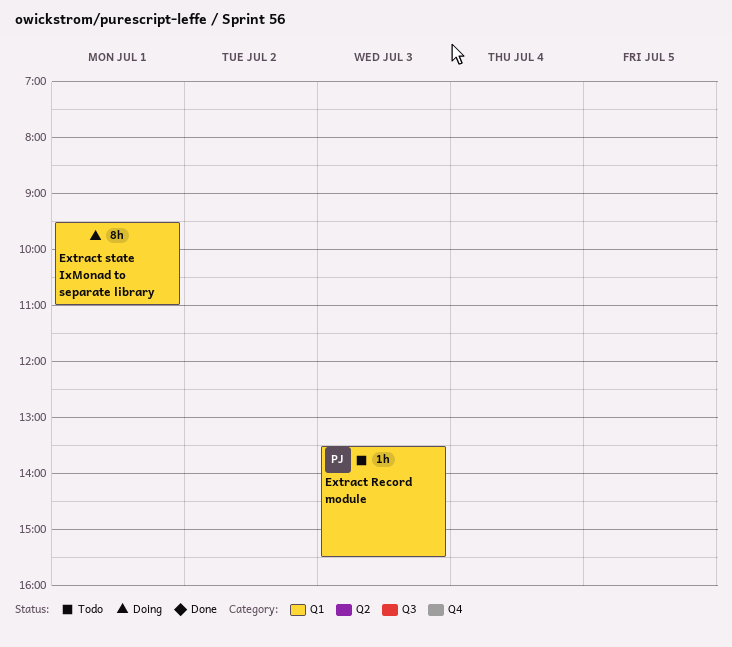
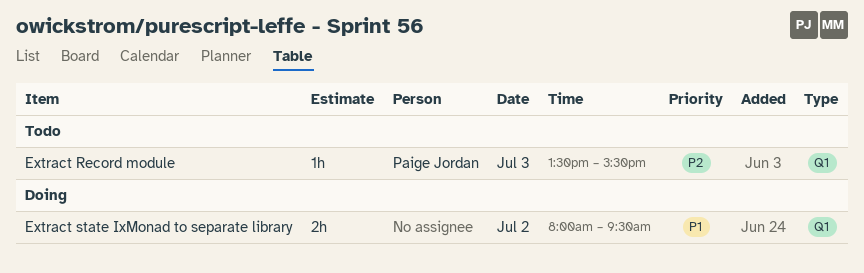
Extract state IxMonad to separate library, estimate: 8h -> 2h
Extract state IxMonad to separate library, day: Jul 1 -> Jul 2
Extract state IxMonad to separate library, begins: 09:30 -> 08:00
Extract state IxMonad to separate library, ends: 11:00 -> 09:30

